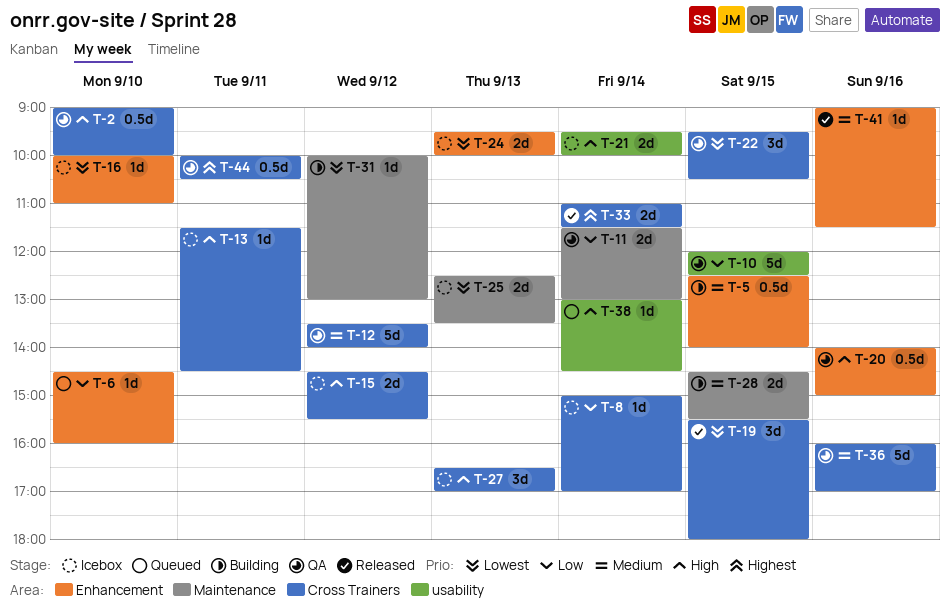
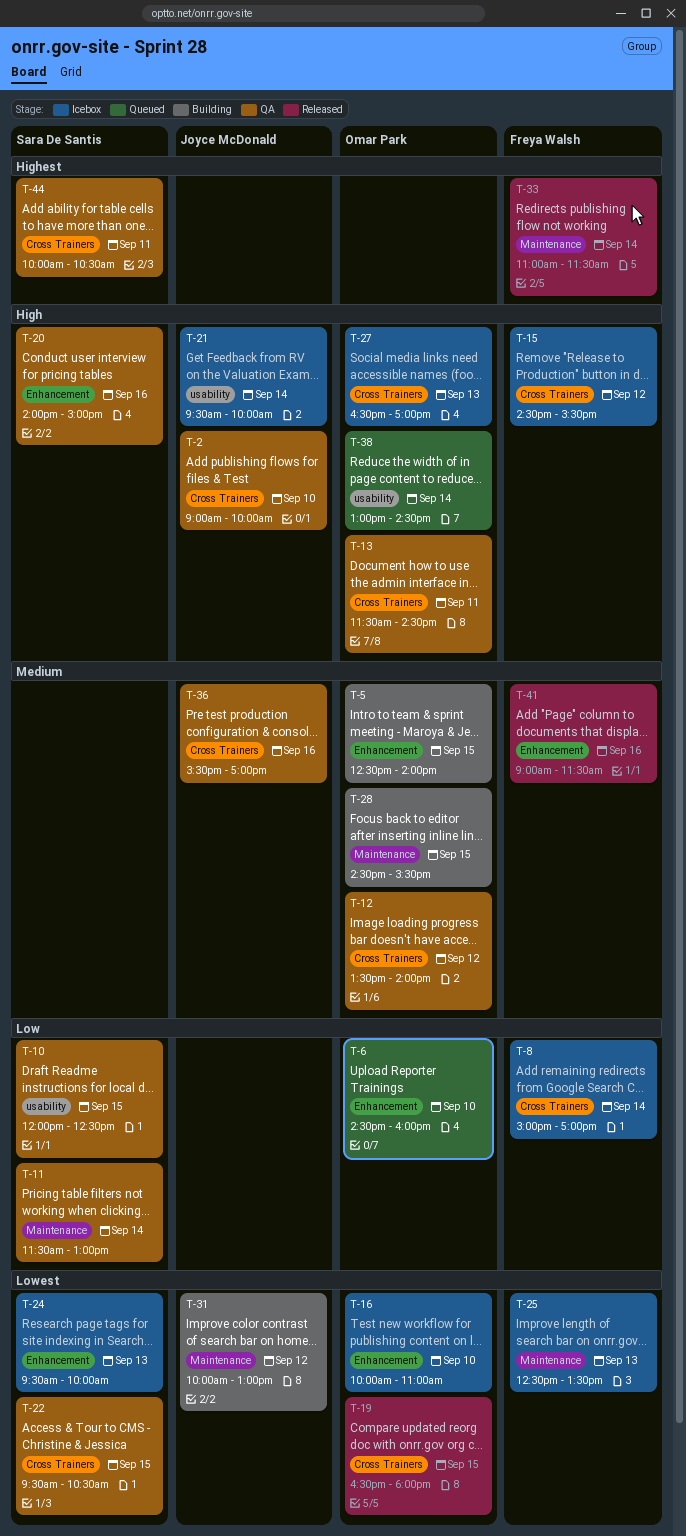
T-13, status: Icebox -> QA
T-19, begins: 15:30 -> 16:30
T-33, label: Cross Trainers -> Maintenance
T-36, begins: 16:00 -> 15:30

